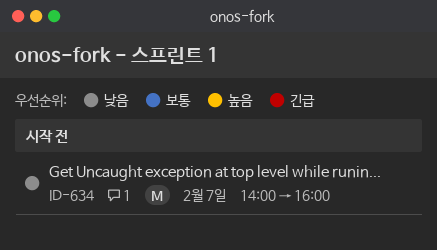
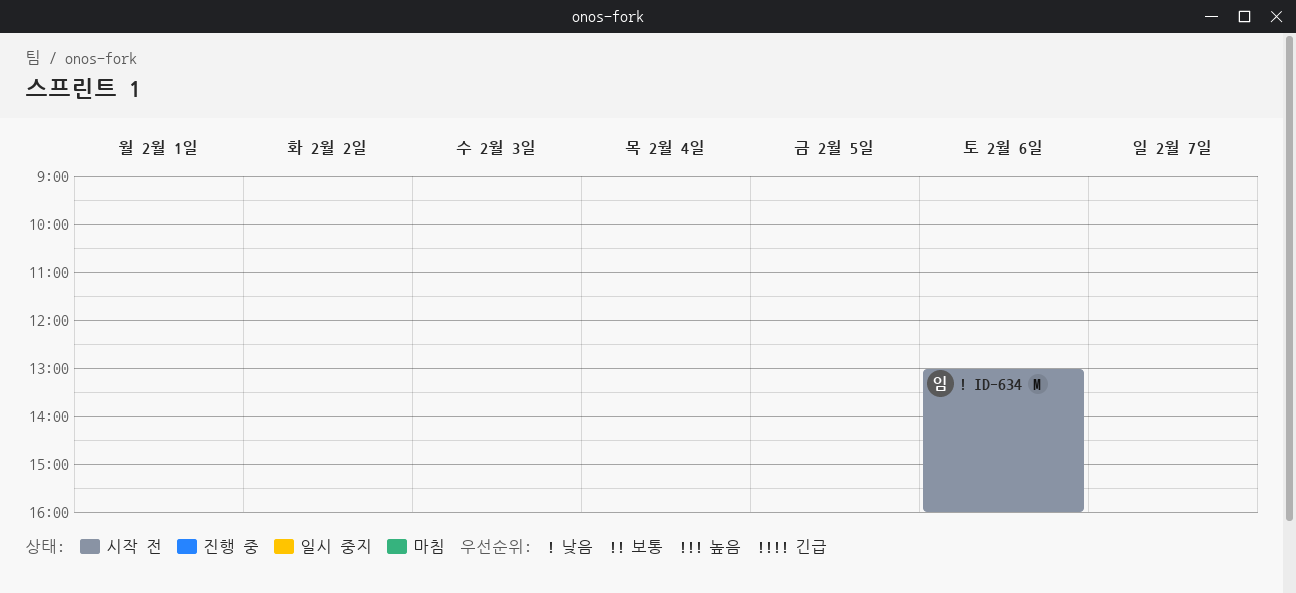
ID-634, day: Feb 7 -> Feb 6
ID-634, begins: 14:00 -> 13:00

